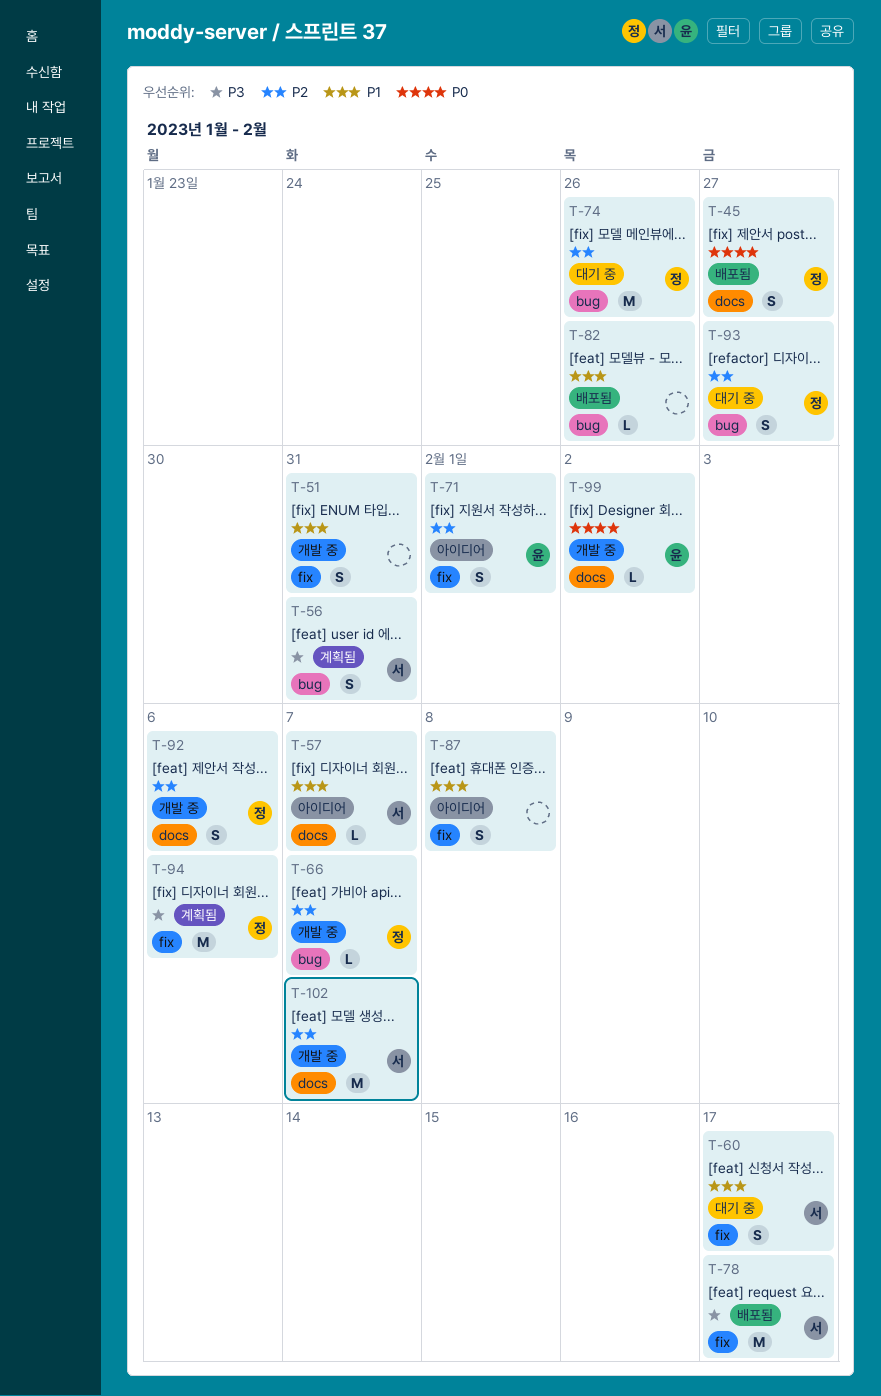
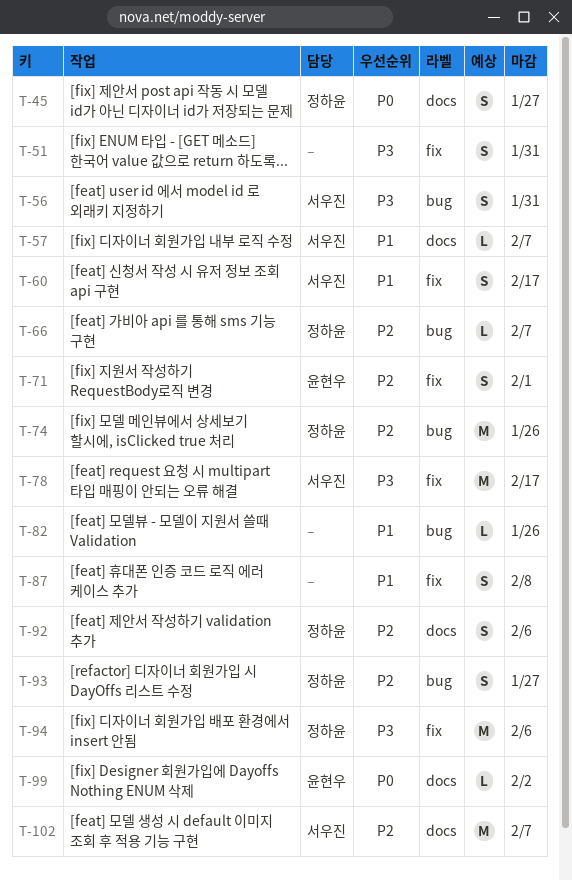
T-51, priority: P1 -> P3

